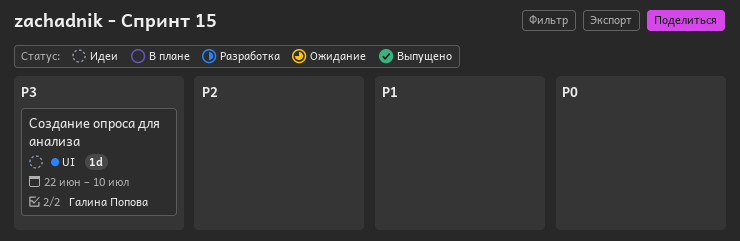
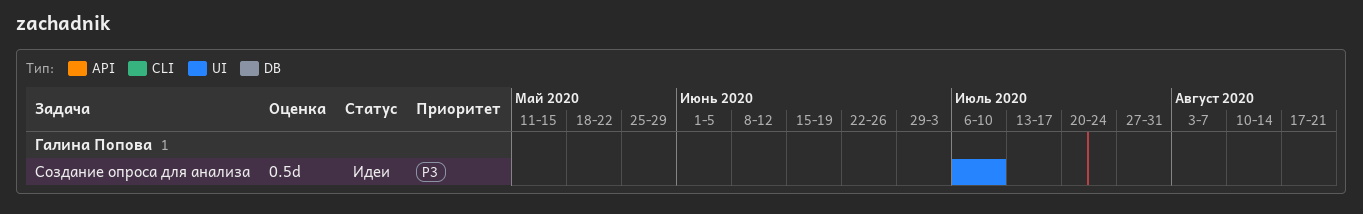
Создание опроса для анализа, estimate: 1d -> 0.5d
Создание опроса для анализа, start: Jun 22 -> Jul 6

